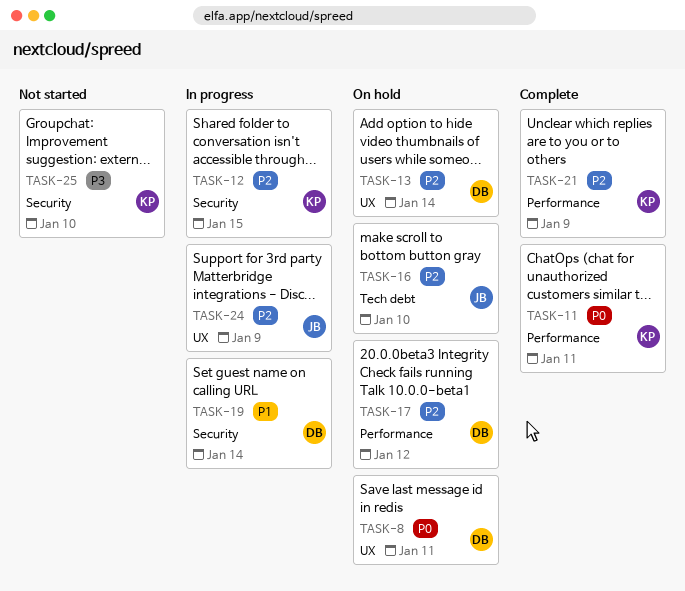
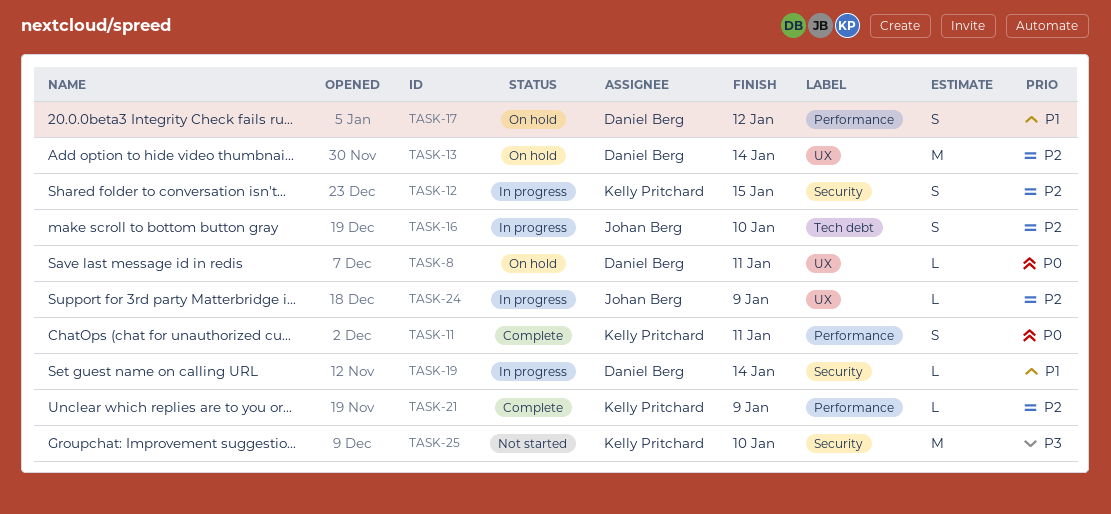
TASK-16, status: On hold -> In progress
TASK-17, priority: P2 -> P1

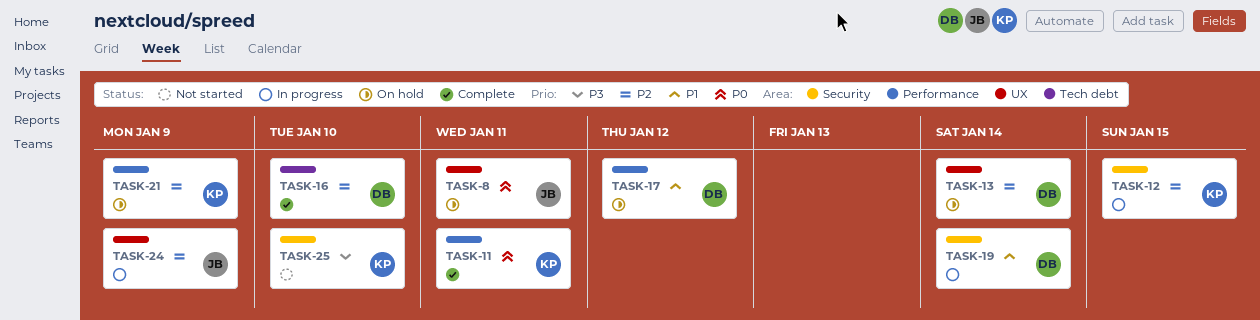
TASK-8, owner: Daniel Berg -> Johan Berg
TASK-16, status: In progress -> Complete
TASK-16, owner: Johan Berg -> Daniel Berg
TASK-21, status: Complete -> On hold

